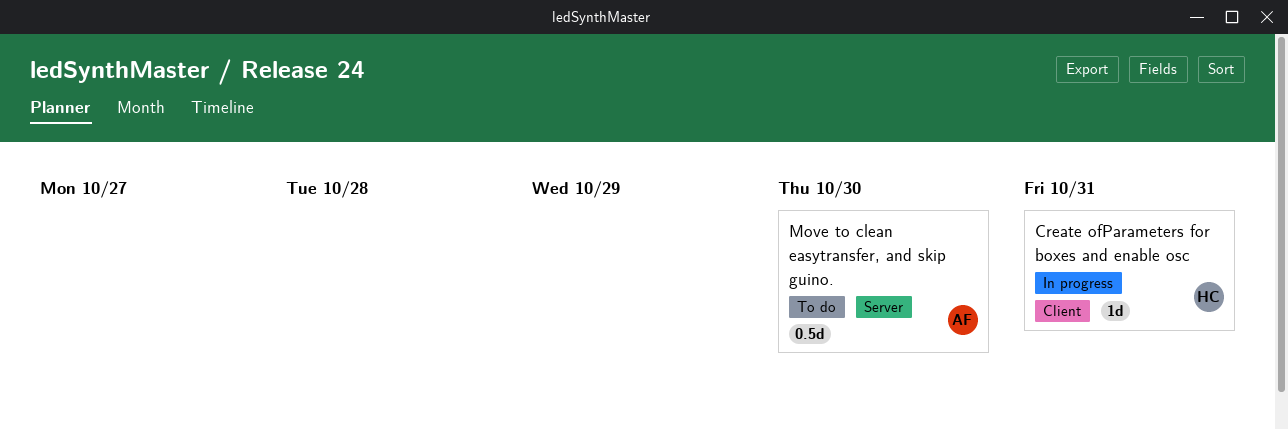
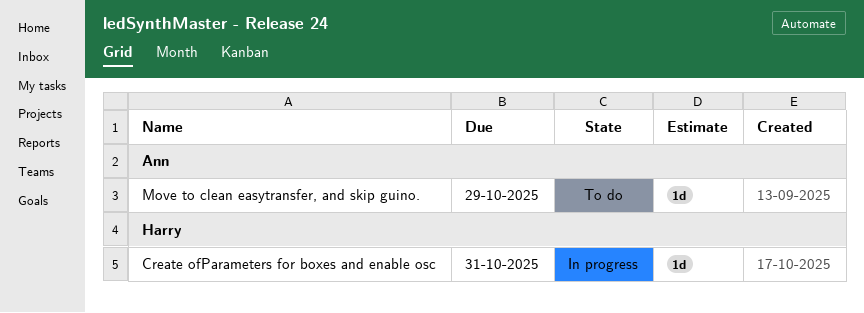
Move to clean easytransfer, and skip guino., estimate: 0.5d -> 1d
Move to clean easytransfer, and skip guino., due: Oct 30 -> Oct 29

